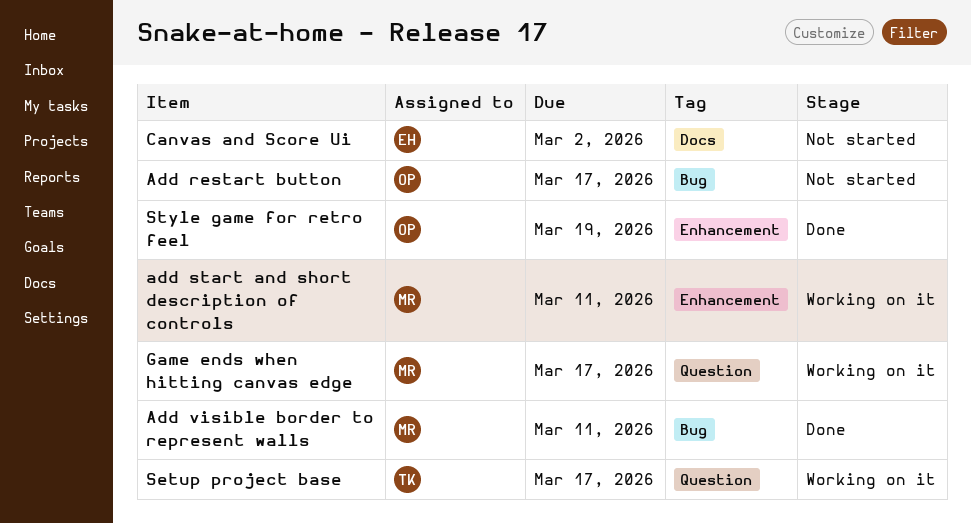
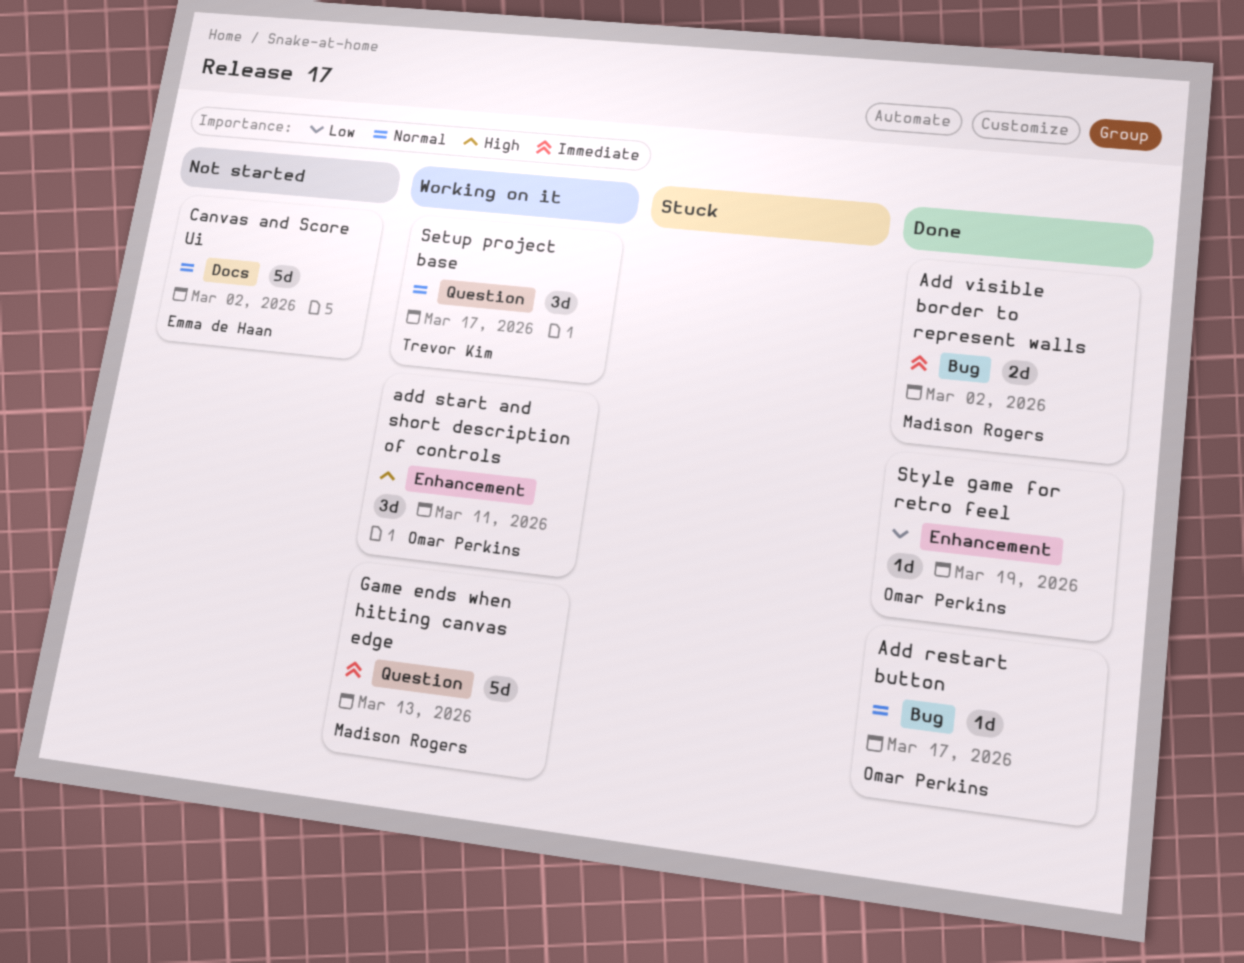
Add restart button, status: Not started -> Done
add start and short description of controls, owner: Madison Rogers -> Omar Perkins
Add visible border to represent walls, due: Mar 11 -> Mar 2
Game ends when hitting canvas edge, due: Mar 17 -> Mar 13

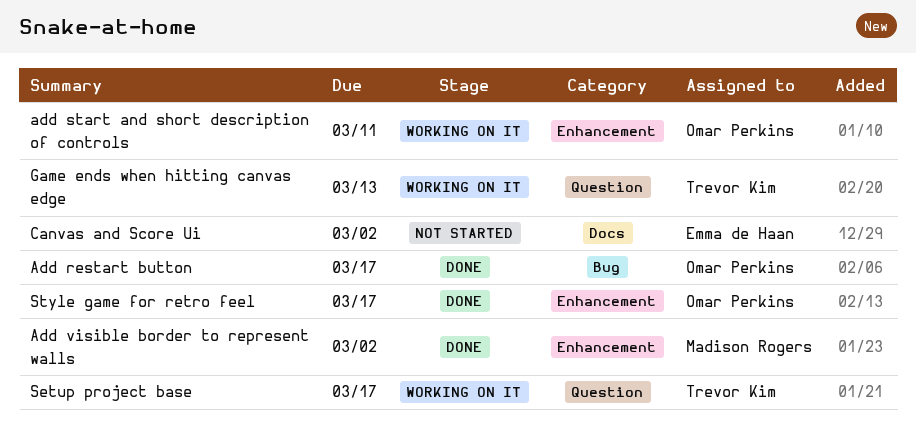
Add visible border to represent walls, label: Bug -> Enhancement
Game ends when hitting canvas edge, owner: Madison Rogers -> Trevor Kim
Style game for retro feel, due: Mar 19 -> Mar 17

